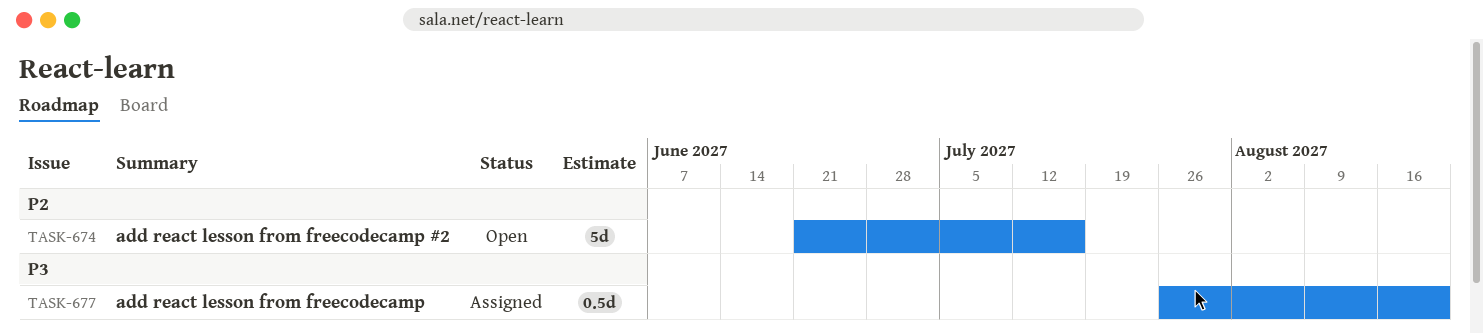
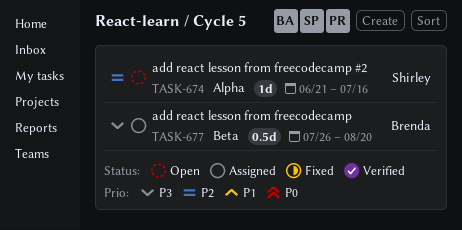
TASK-674, estimate: 5d -> 1d

